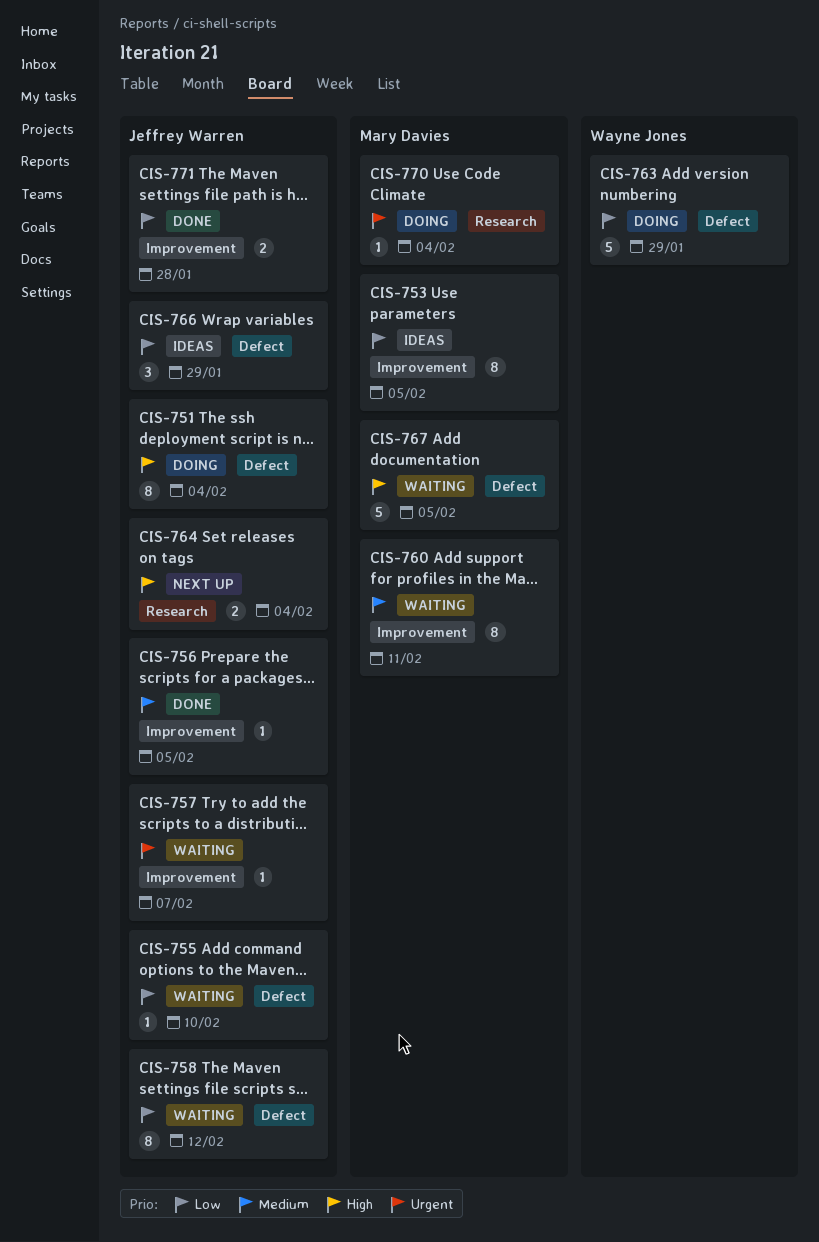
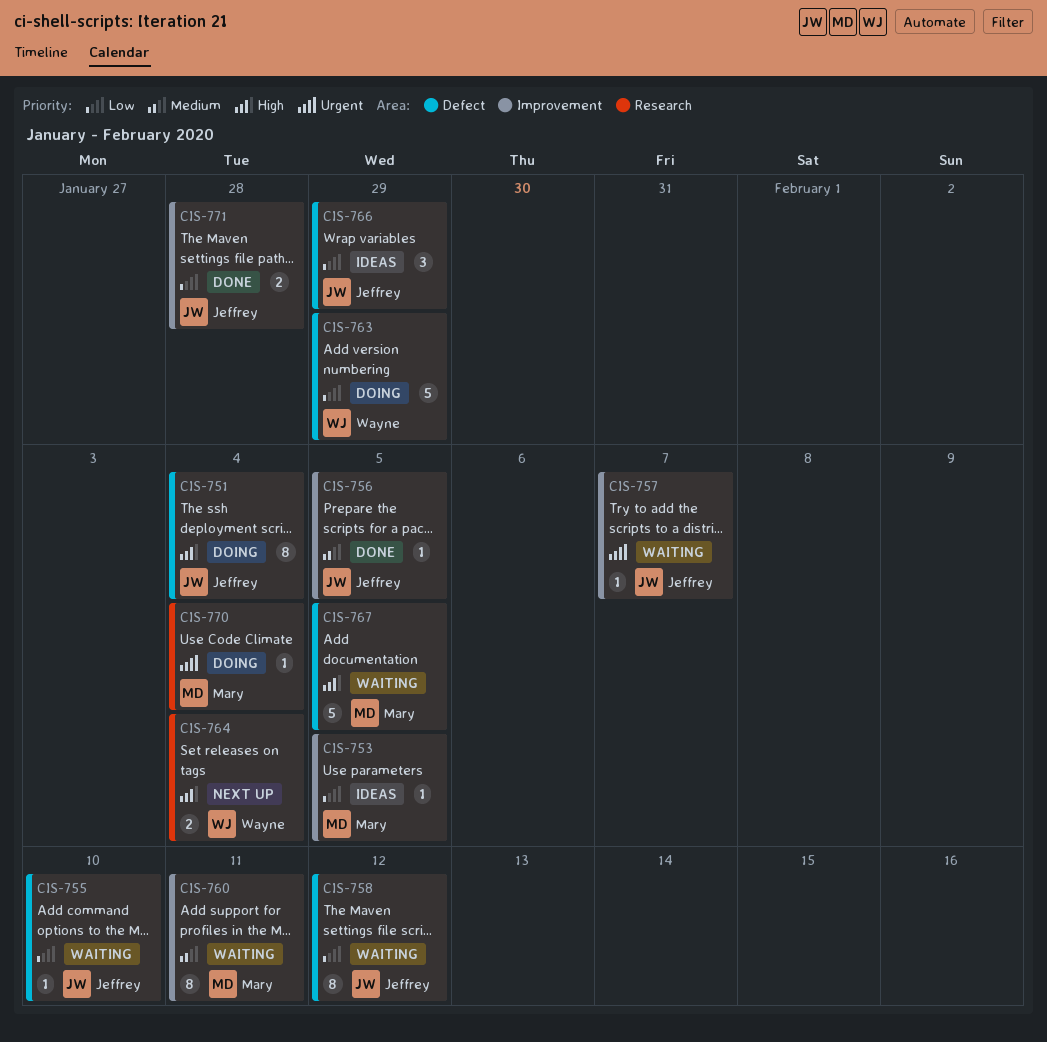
CIS-753, estimate: 8 -> 1
CIS-764, owner: Jeffrey Warren -> Wayne Jones

